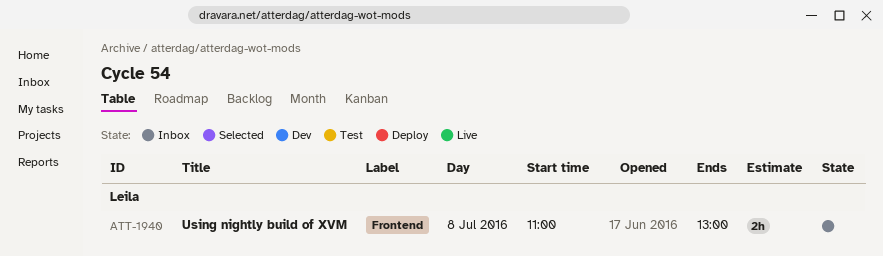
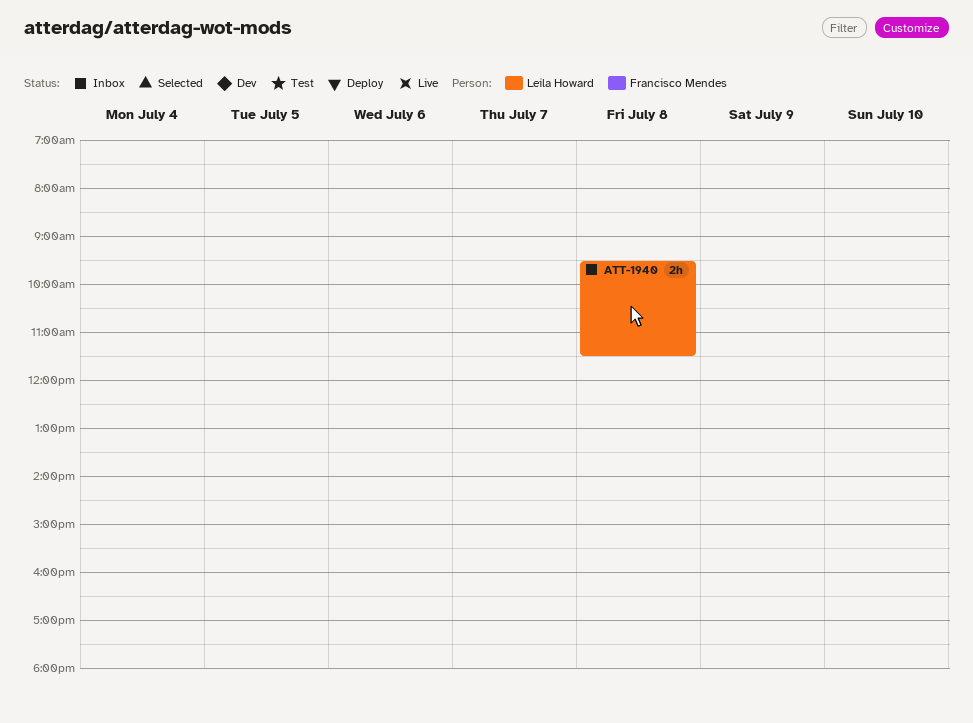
ATT-1940, begins: 11:00 -> 09:30
ATT-1940, ends: 13:00 -> 11:30

